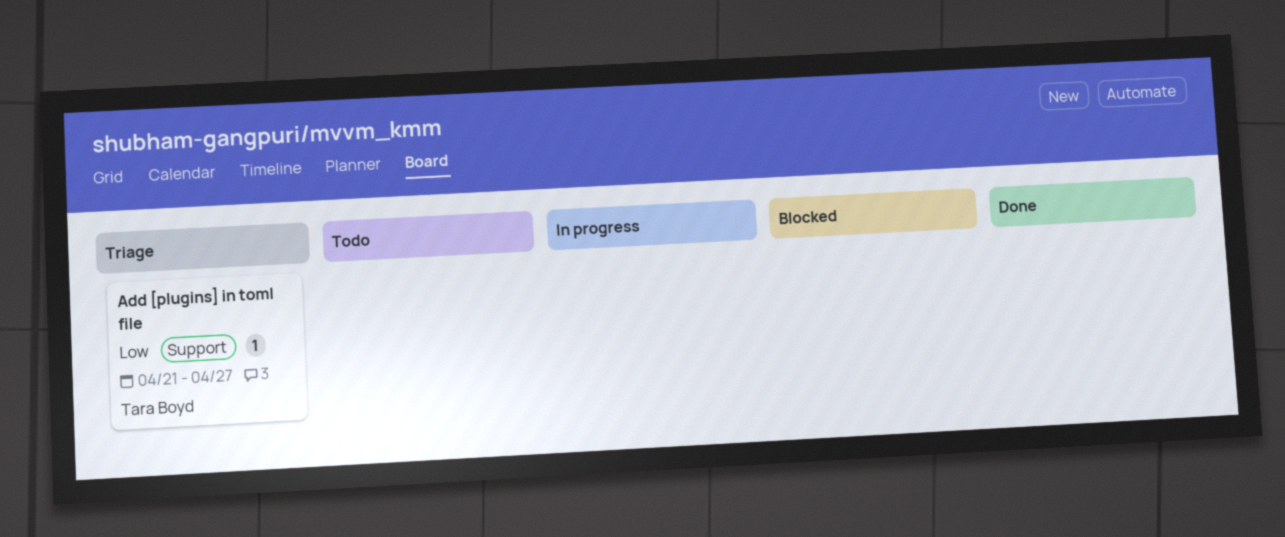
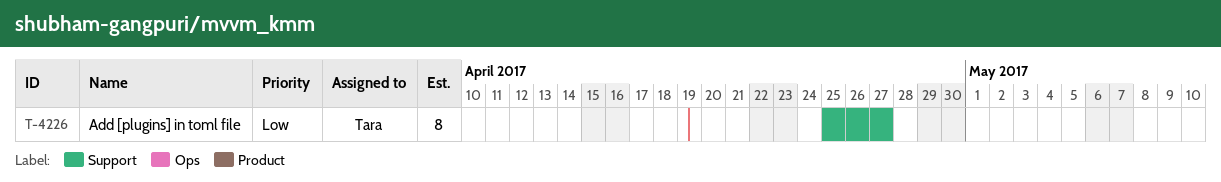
Add [plugins] in toml file, estimate: 1 -> 8
Add [plugins] in toml file, start: Apr 21 -> Apr 25

